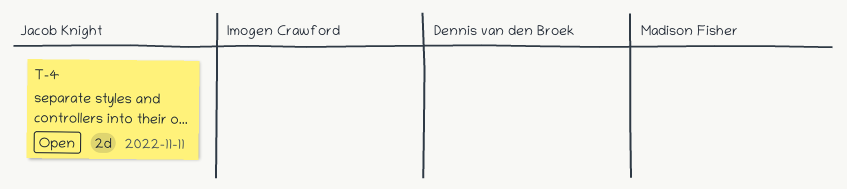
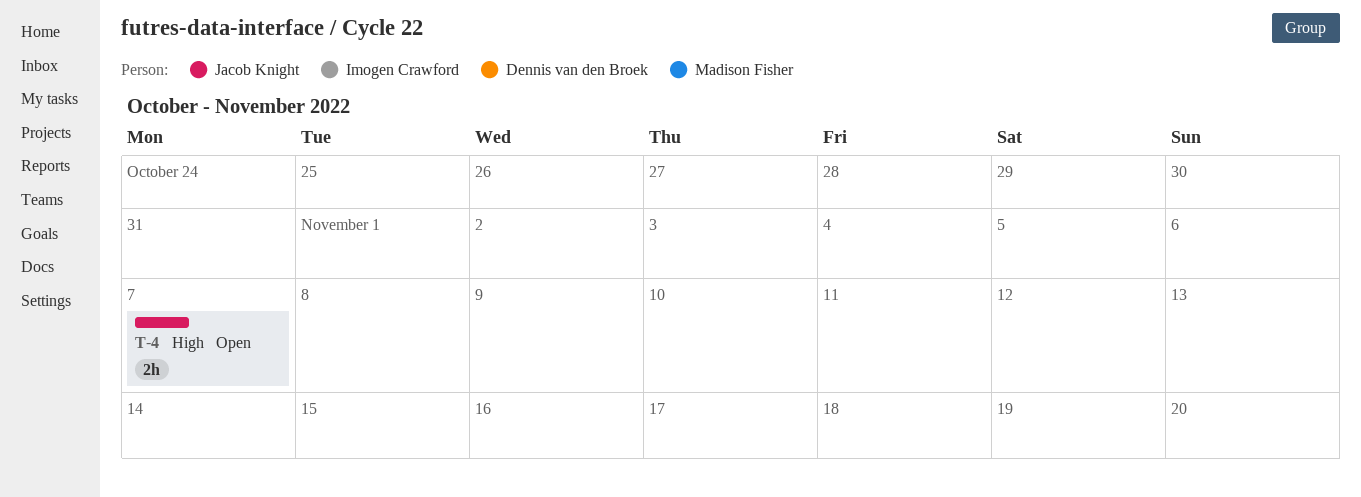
T-4, estimate: 2d -> 2h
T-4, due: Nov 11 -> Nov 7

